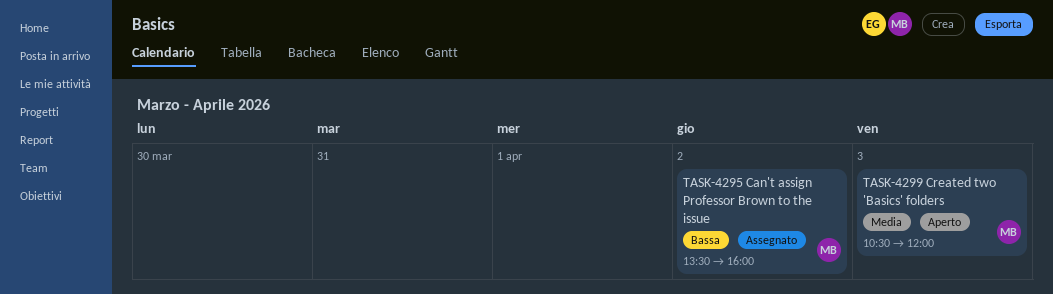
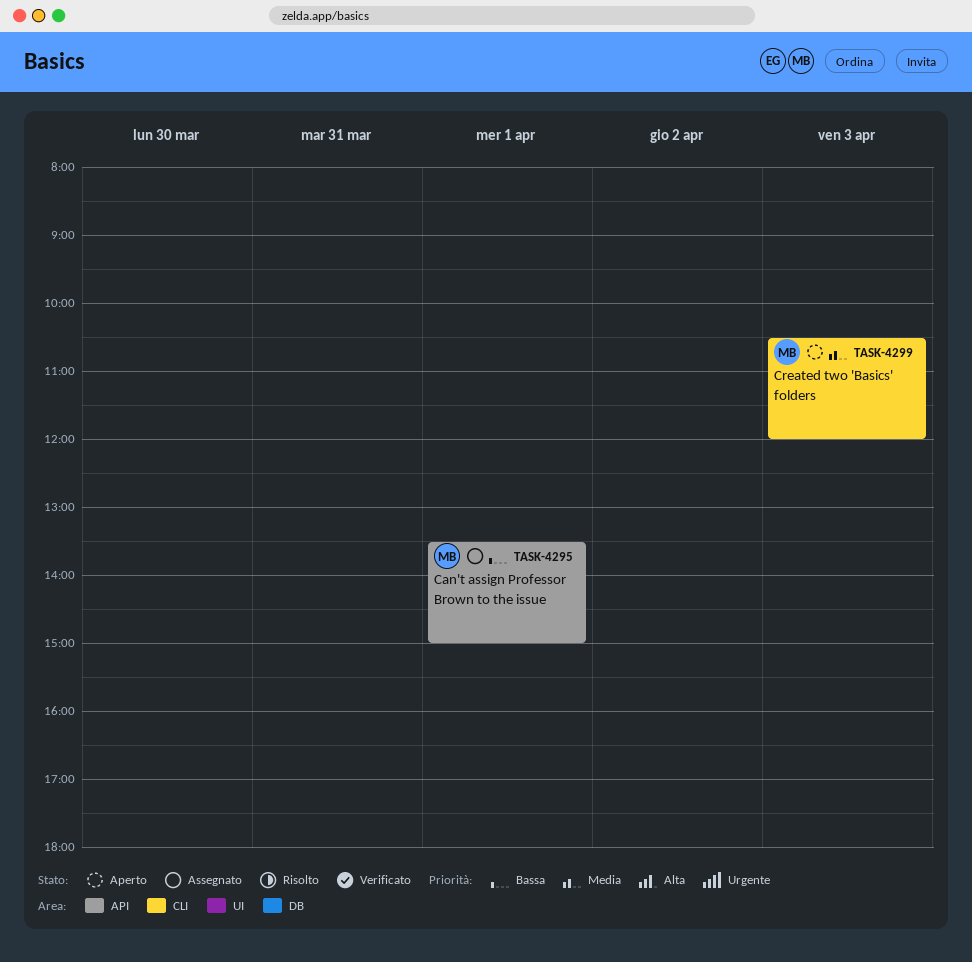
TASK-4295, day: Apr 2 -> Apr 1
TASK-4295, ends: 16:00 -> 15:00

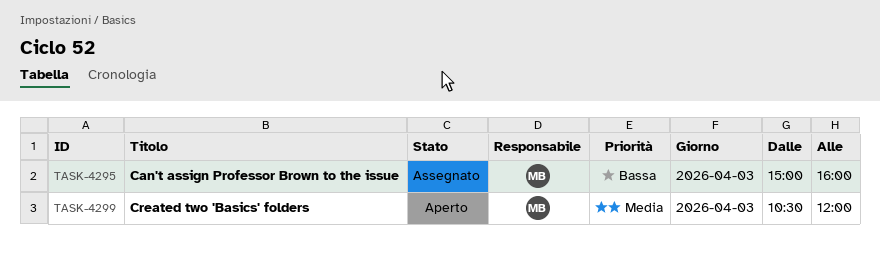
TASK-4295, day: Apr 1 -> Apr 3
TASK-4295, begins: 13:30 -> 15:00
TASK-4295, ends: 15:00 -> 16:00

